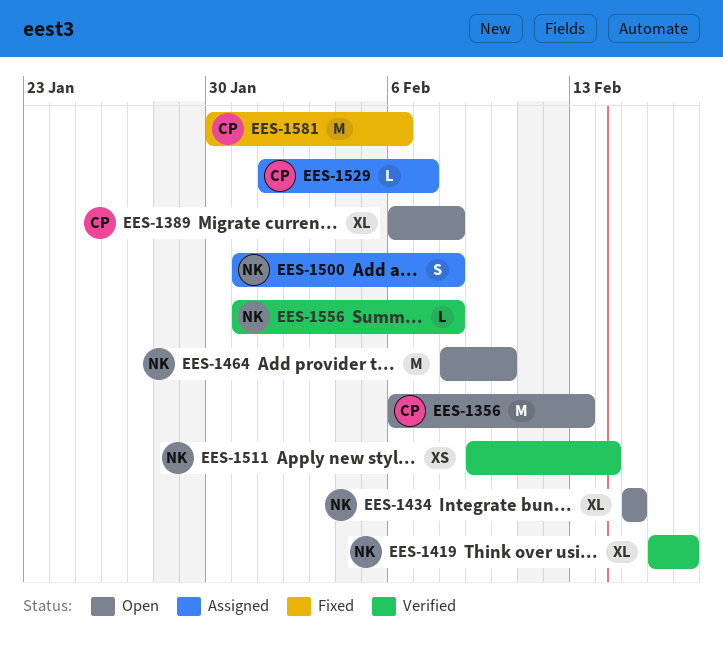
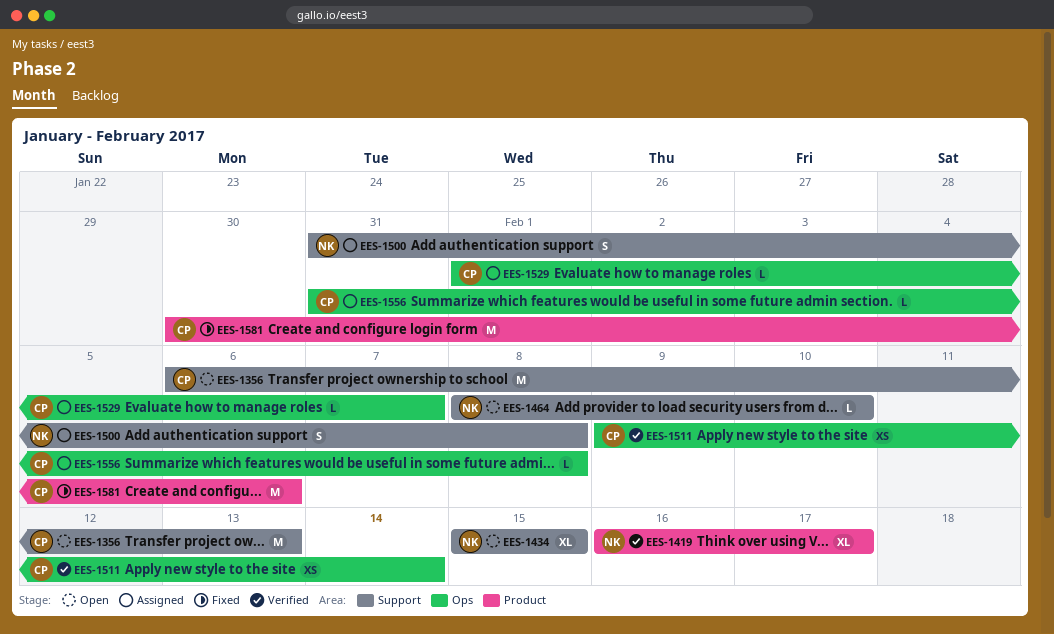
EES-1389: present -> none
EES-1464, estimate: M -> L
EES-1511, owner: NK -> CP
EES-1556, status: Verified -> Assigned
EES-1556, owner: NK -> CP

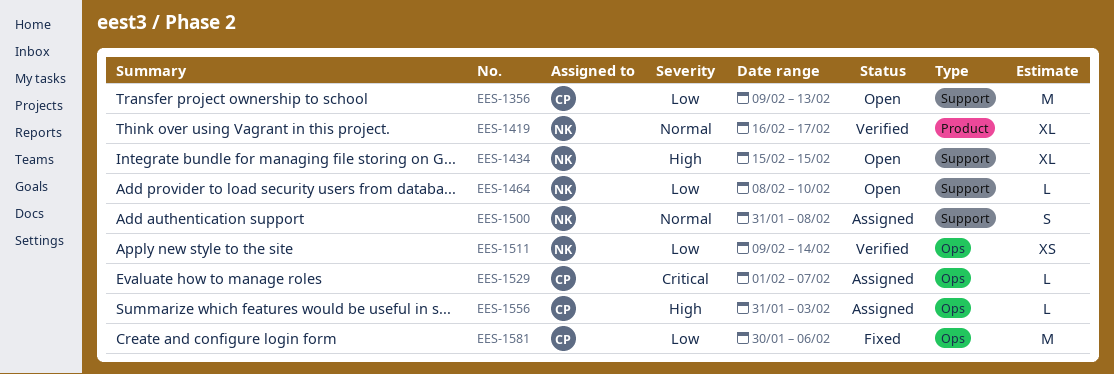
EES-1356, start: Feb 6 -> Feb 9
EES-1511, owner: CP -> NK
EES-1556, due: Feb 8 -> Feb 3
EES-1581, label: Product -> Ops

